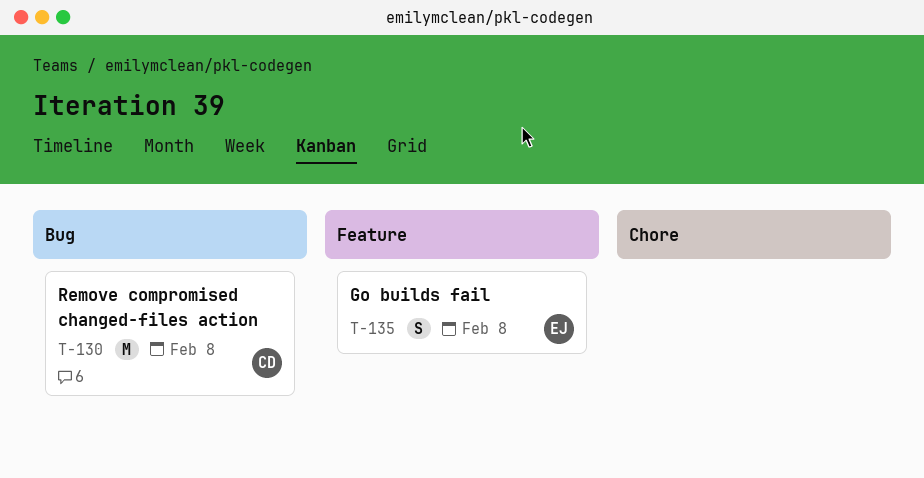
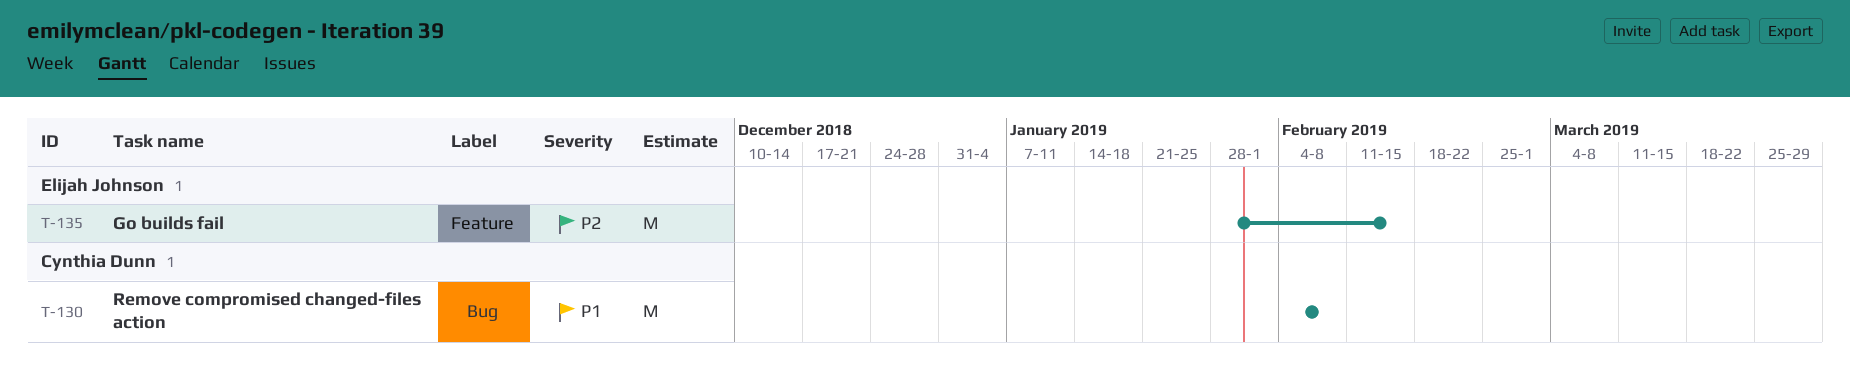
T-135, estimate: S -> M
T-135, due: Feb 8 -> Feb 15

